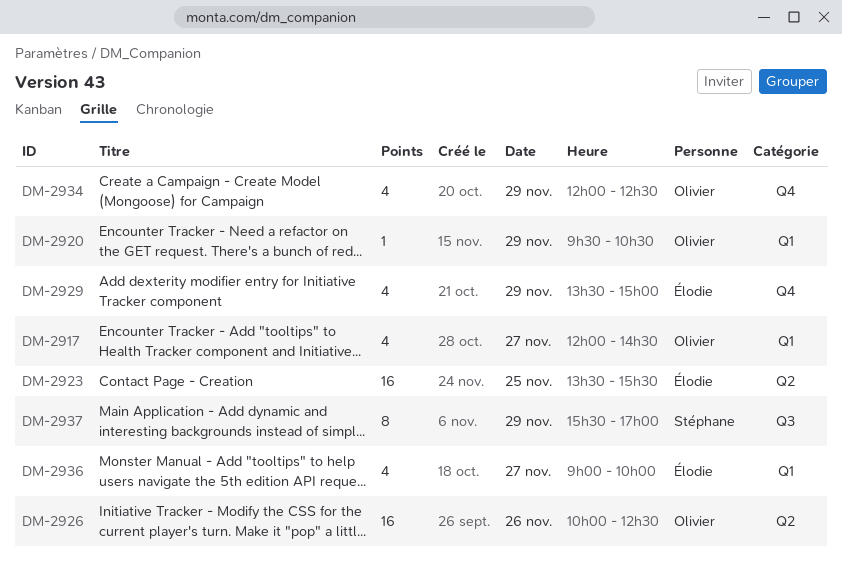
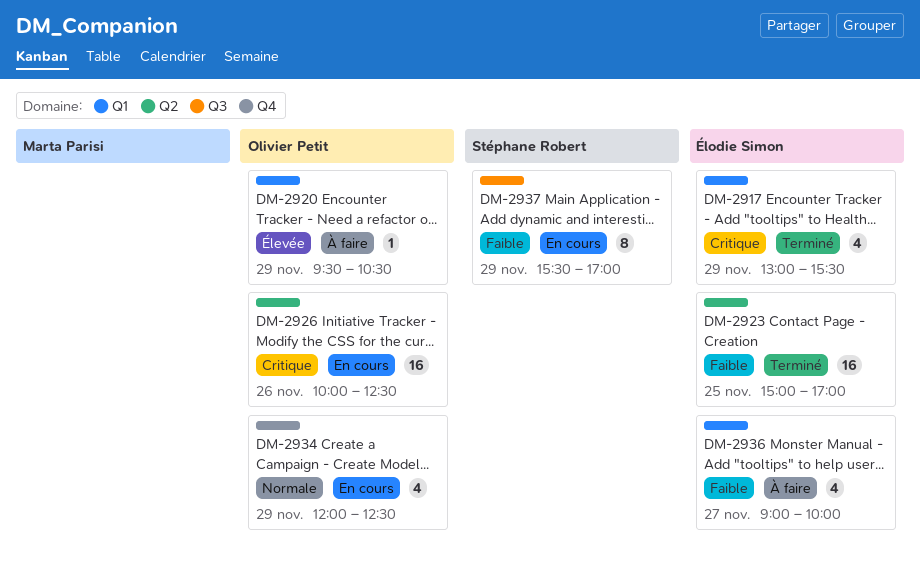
DM-2917, owner: Olivier Petit -> Élodie Simon
DM-2917, day: Nov 27 -> Nov 29
DM-2917, begins: 12:00 -> 13:00
DM-2917, ends: 14:30 -> 15:30
DM-2923, begins: 13:30 -> 15:00
DM-2923, ends: 15:30 -> 17:00
DM-2929: present -> none

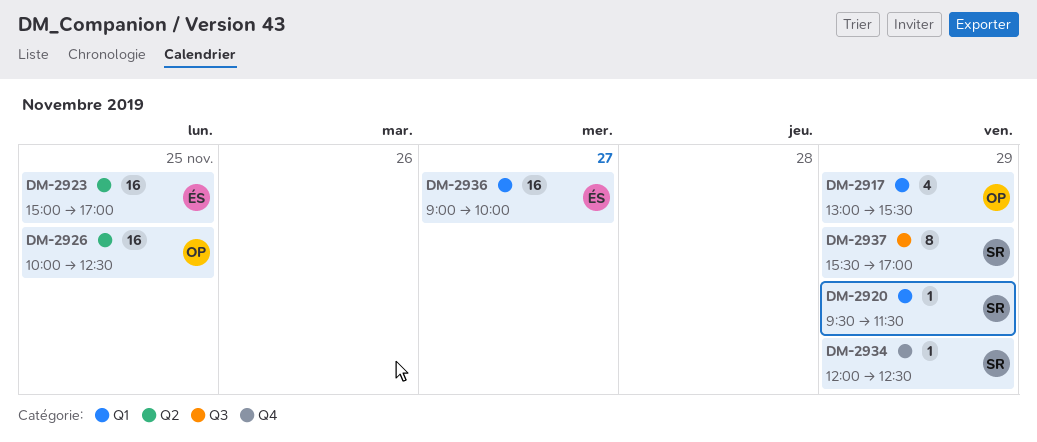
DM-2917, owner: Élodie Simon -> Olivier Petit
DM-2920, owner: Olivier Petit -> Stéphane Robert
DM-2920, ends: 10:30 -> 11:30
DM-2926, day: Nov 26 -> Nov 25
DM-2934, owner: Olivier Petit -> Stéphane Robert
DM-2934, estimate: 4 -> 1
DM-2936, estimate: 4 -> 16

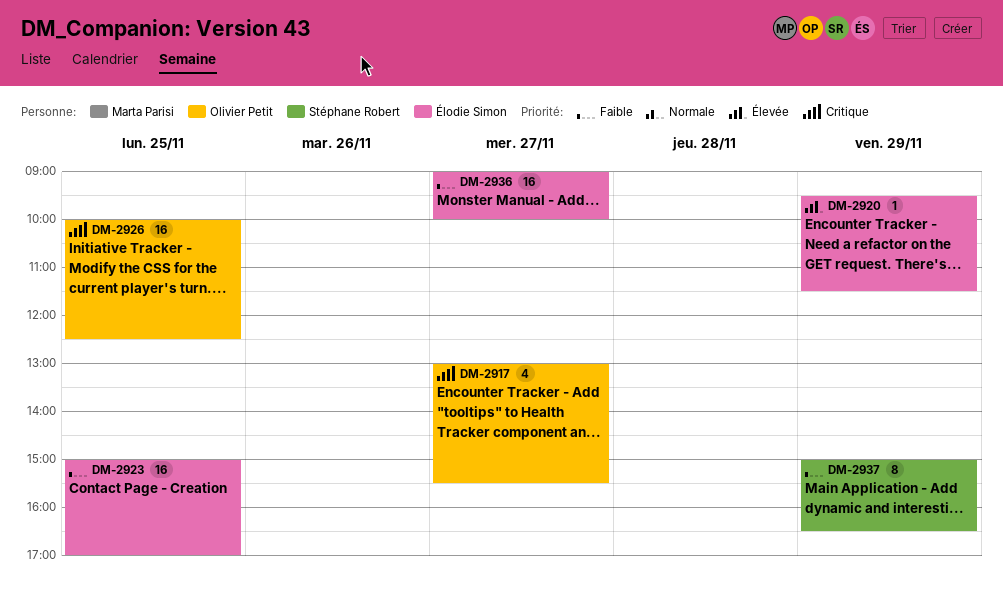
DM-2917, day: Nov 29 -> Nov 27
DM-2920, owner: Stéphane Robert -> Élodie Simon
DM-2934: present -> none
DM-2937, begins: 15:30 -> 15:00
DM-2937, ends: 17:00 -> 16:30

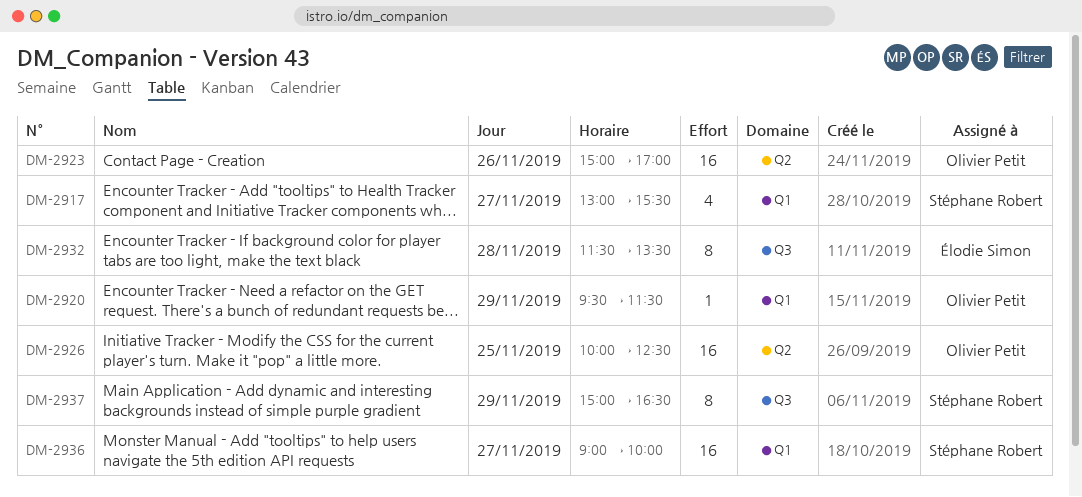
DM-2917, owner: Olivier Petit -> Stéphane Robert
DM-2920, owner: Élodie Simon -> Olivier Petit
DM-2923, owner: Élodie Simon -> Olivier Petit
DM-2923, day: Nov 25 -> Nov 26
DM-2932: none -> present
DM-2936, owner: Élodie Simon -> Stéphane Robert

